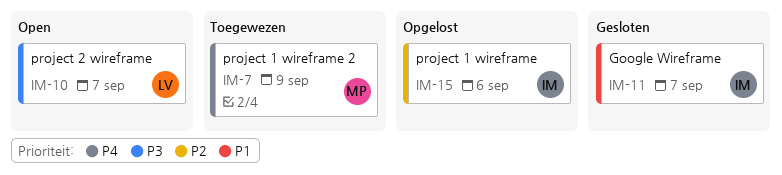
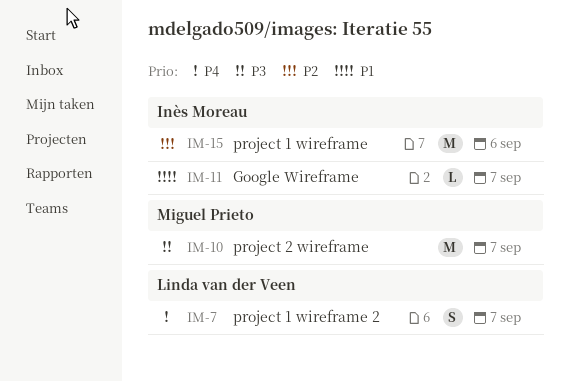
IM-7, owner: Miguel Prieto -> Linda van der Veen
IM-7, due: Sep 9 -> Sep 7
IM-10, owner: Linda van der Veen -> Miguel Prieto

